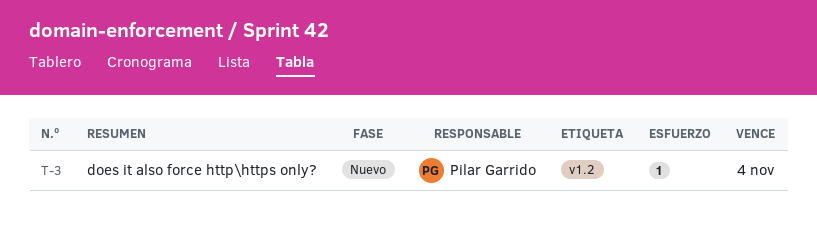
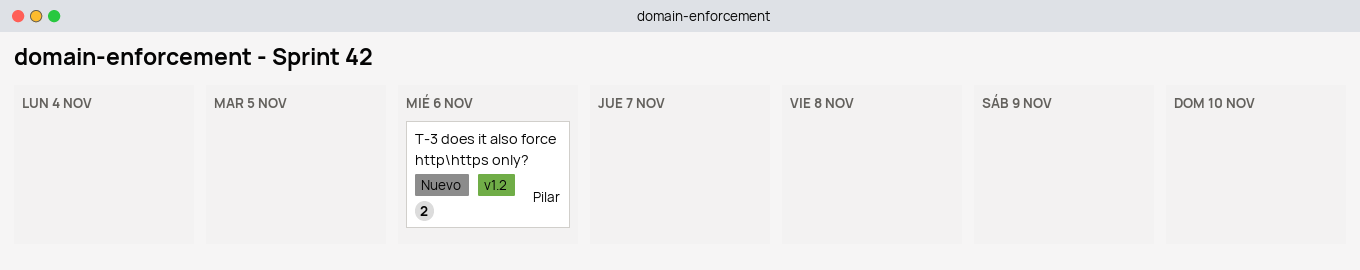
T-3, estimate: 1 -> 2
T-3, due: Nov 4 -> Nov 6

